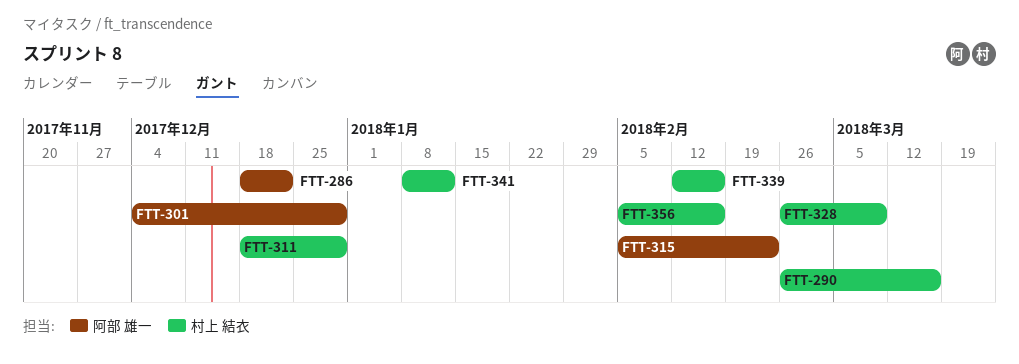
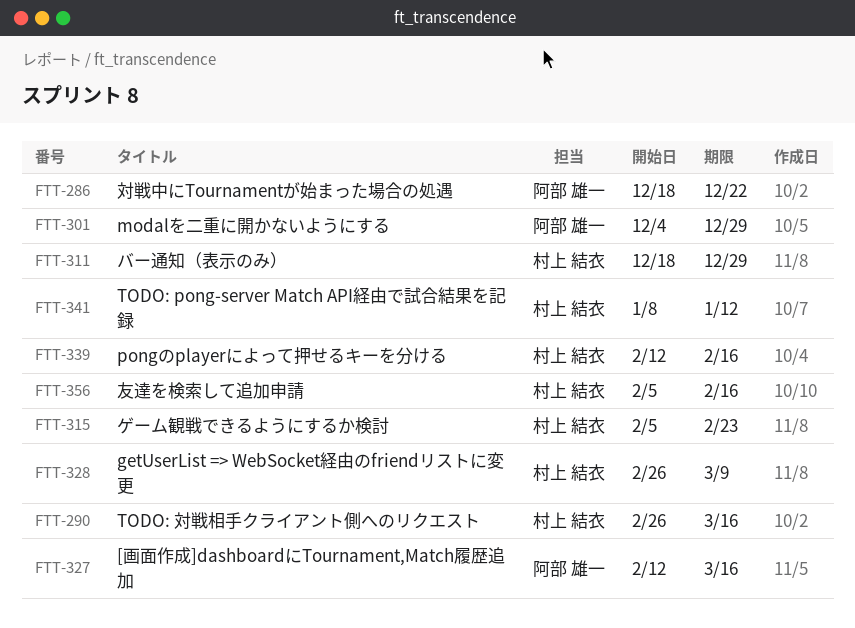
FTT-315, owner: 阿部 雄一 -> 村上 結衣
FTT-327: none -> present

